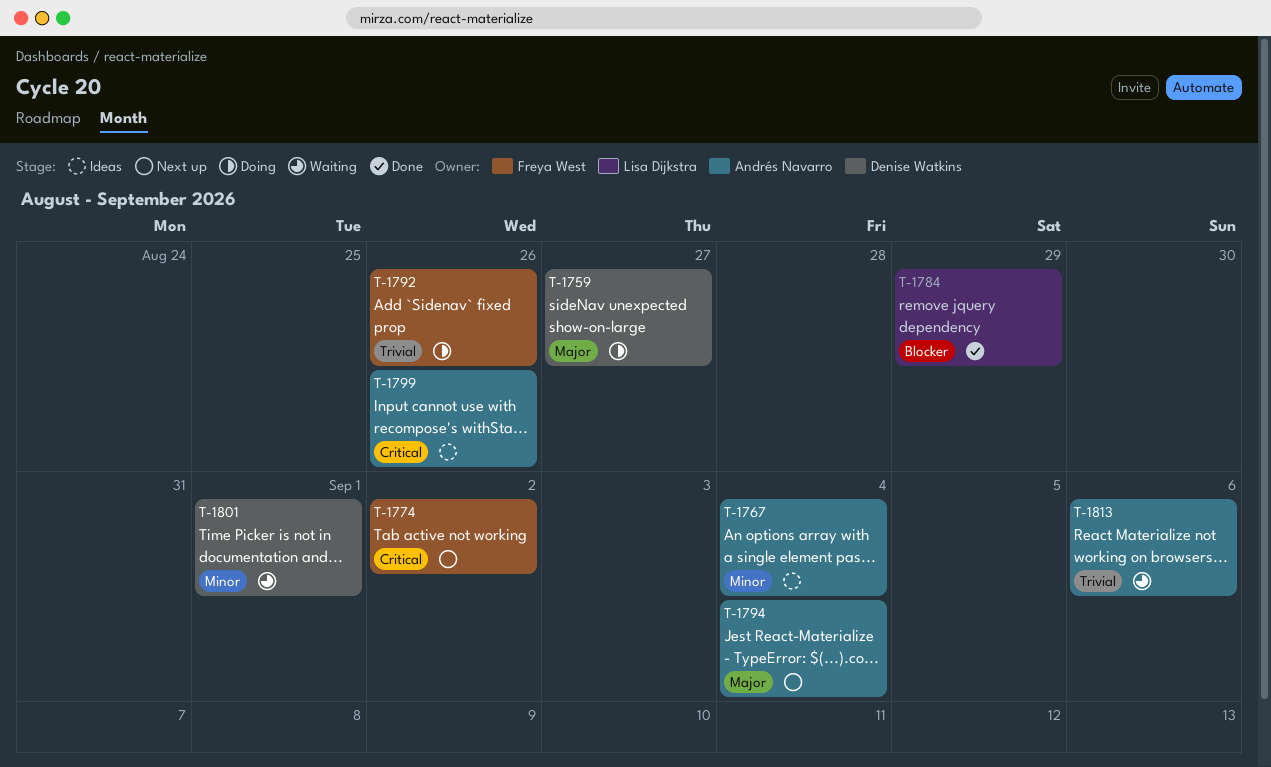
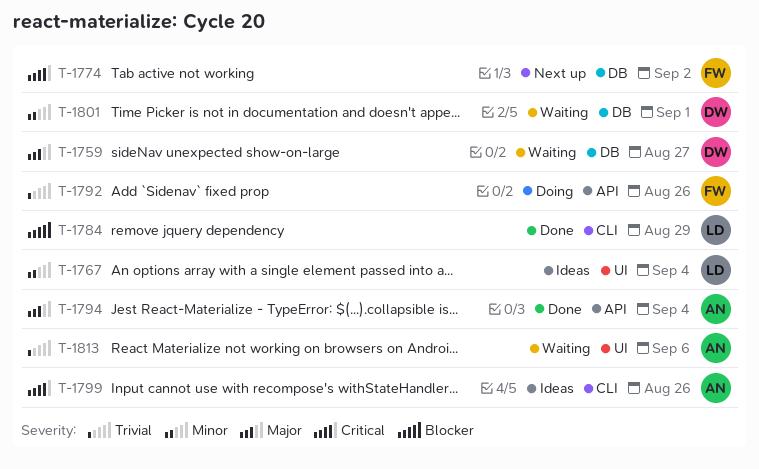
T-1759, status: Doing -> Waiting
T-1767, owner: Andrés Navarro -> Lisa Dijkstra
T-1794, status: Next up -> Done

